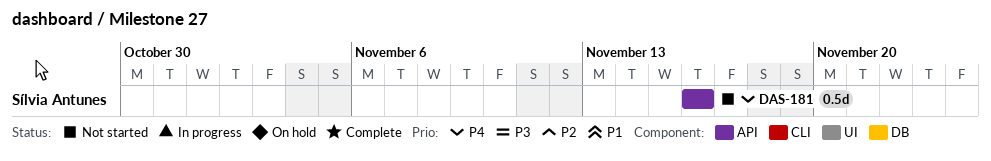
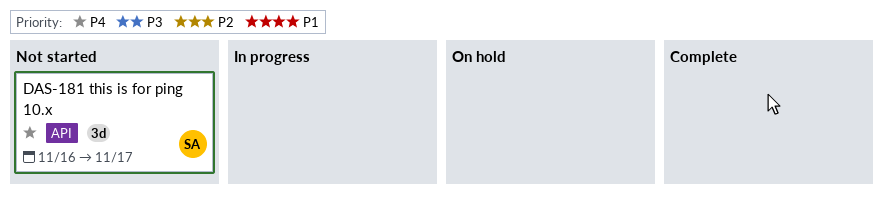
DAS-181, estimate: 0.5d -> 3d
DAS-181, due: Nov 16 -> Nov 17

